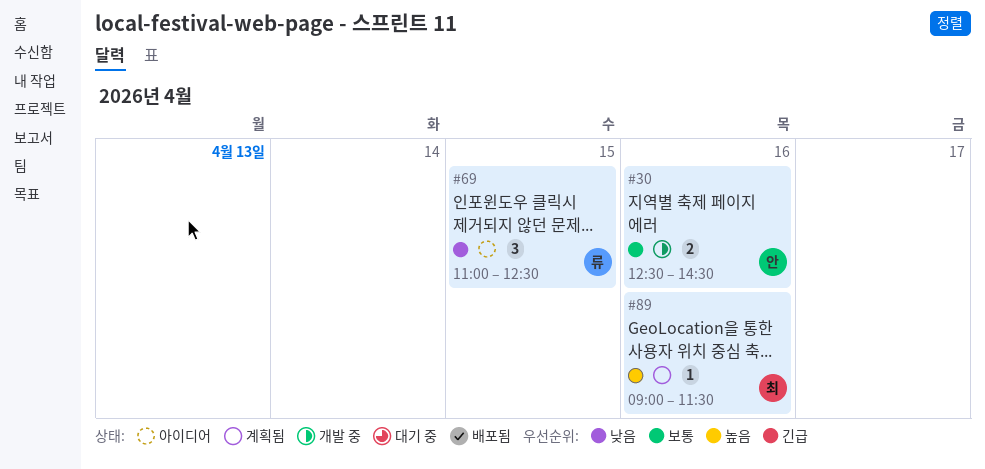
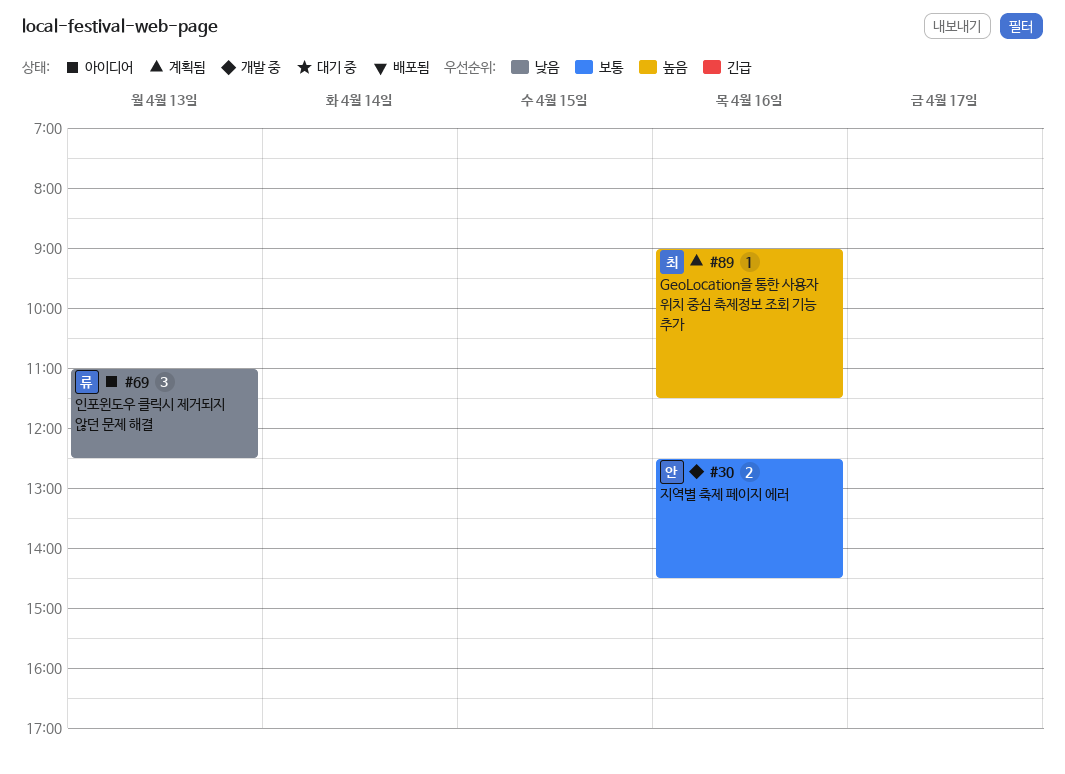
#69, day: Apr 15 -> Apr 13

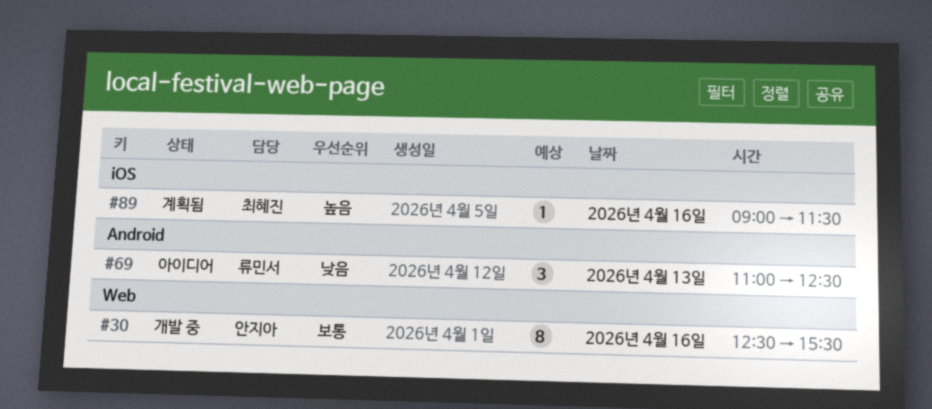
#30, estimate: 2 -> 8
#30, ends: 14:30 -> 15:30

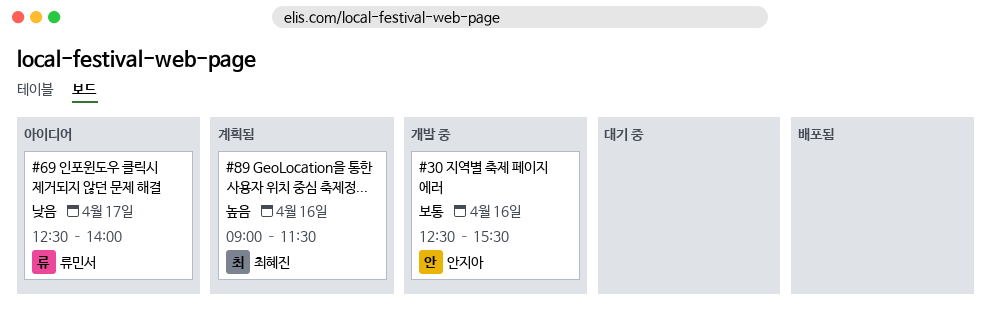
#69, day: Apr 13 -> Apr 17
#69, begins: 11:00 -> 12:30
#69, ends: 12:30 -> 14:00

